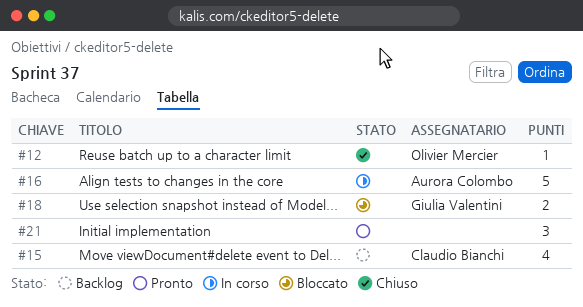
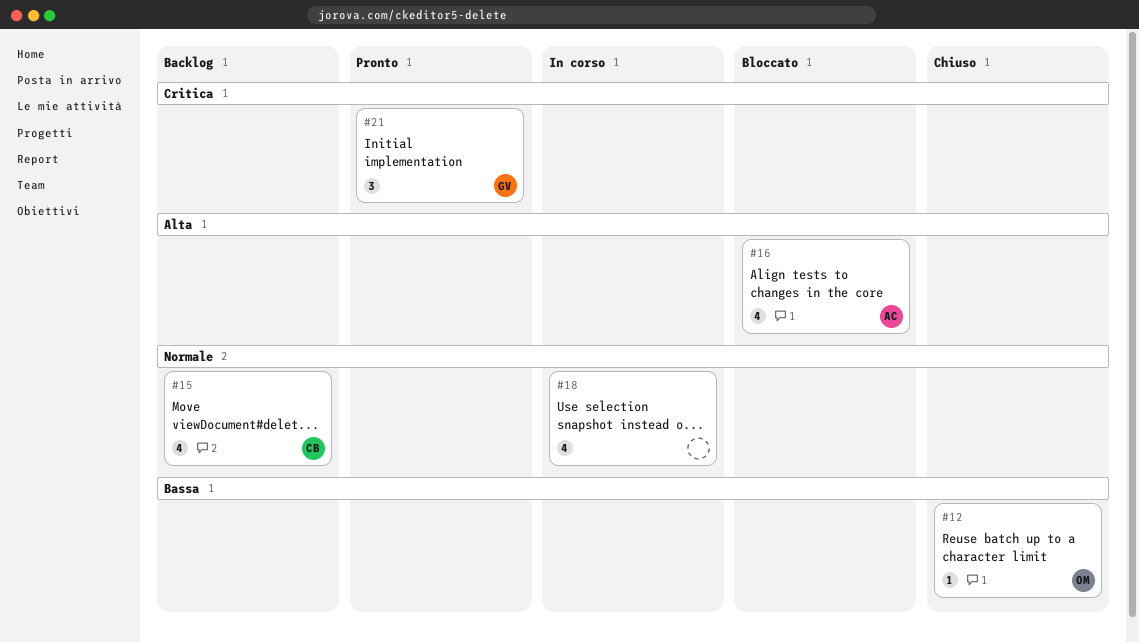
#16, status: In corso -> Bloccato
#16, estimate: 5 -> 4
#18, status: Bloccato -> In corso
#18, owner: Giulia Valentini -> none
#18, estimate: 2 -> 4
#21, owner: none -> Giulia Valentini

